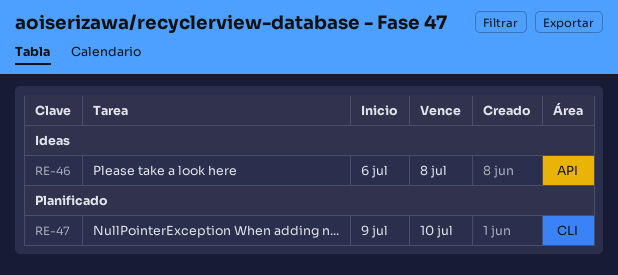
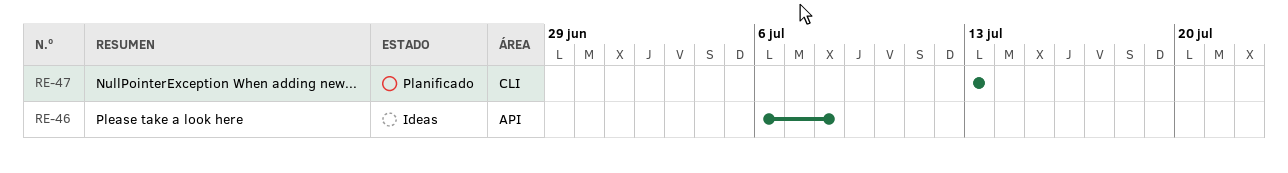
RE-47, start: Jul 9 -> Jul 13
RE-47, due: Jul 10 -> Jul 13

